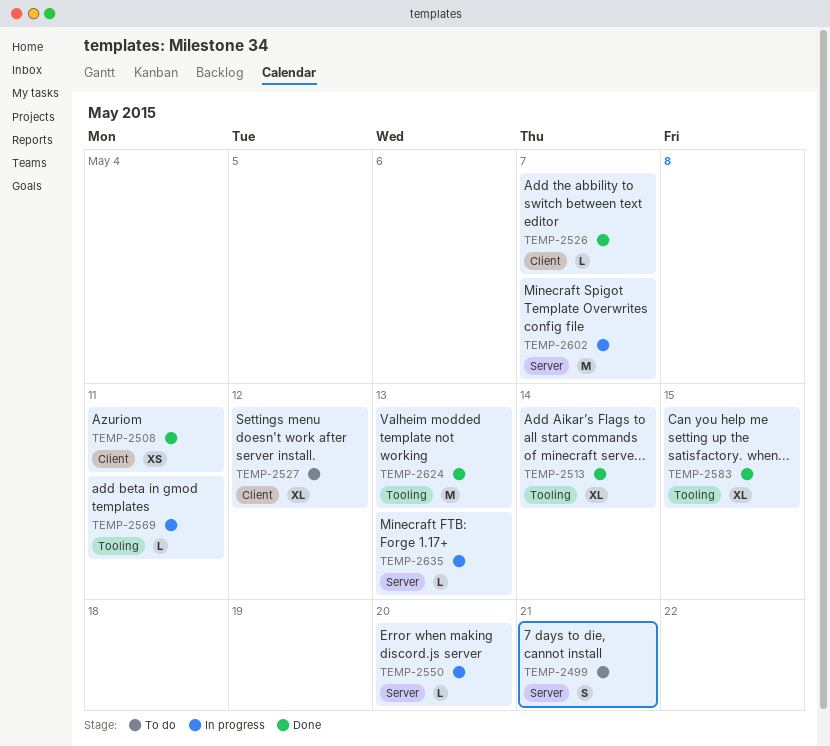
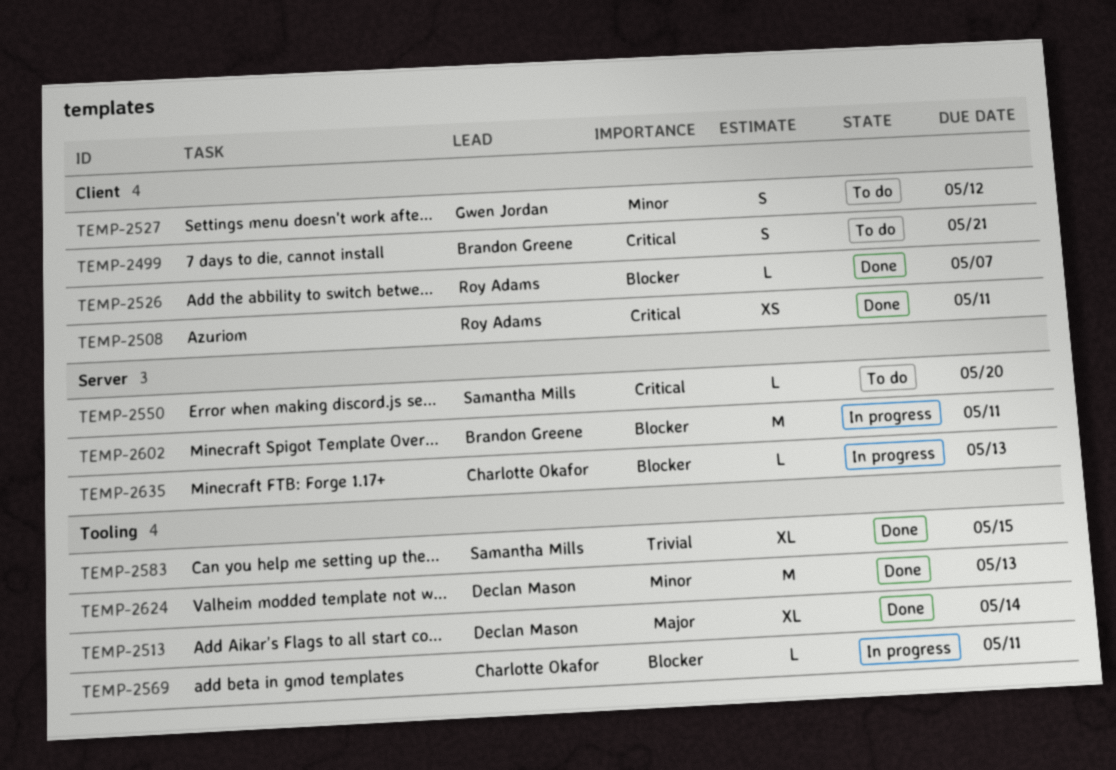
TEMP-2499, label: Server -> Client
TEMP-2527, estimate: XL -> S
TEMP-2550, status: In progress -> To do
TEMP-2602, due: May 7 -> May 11

